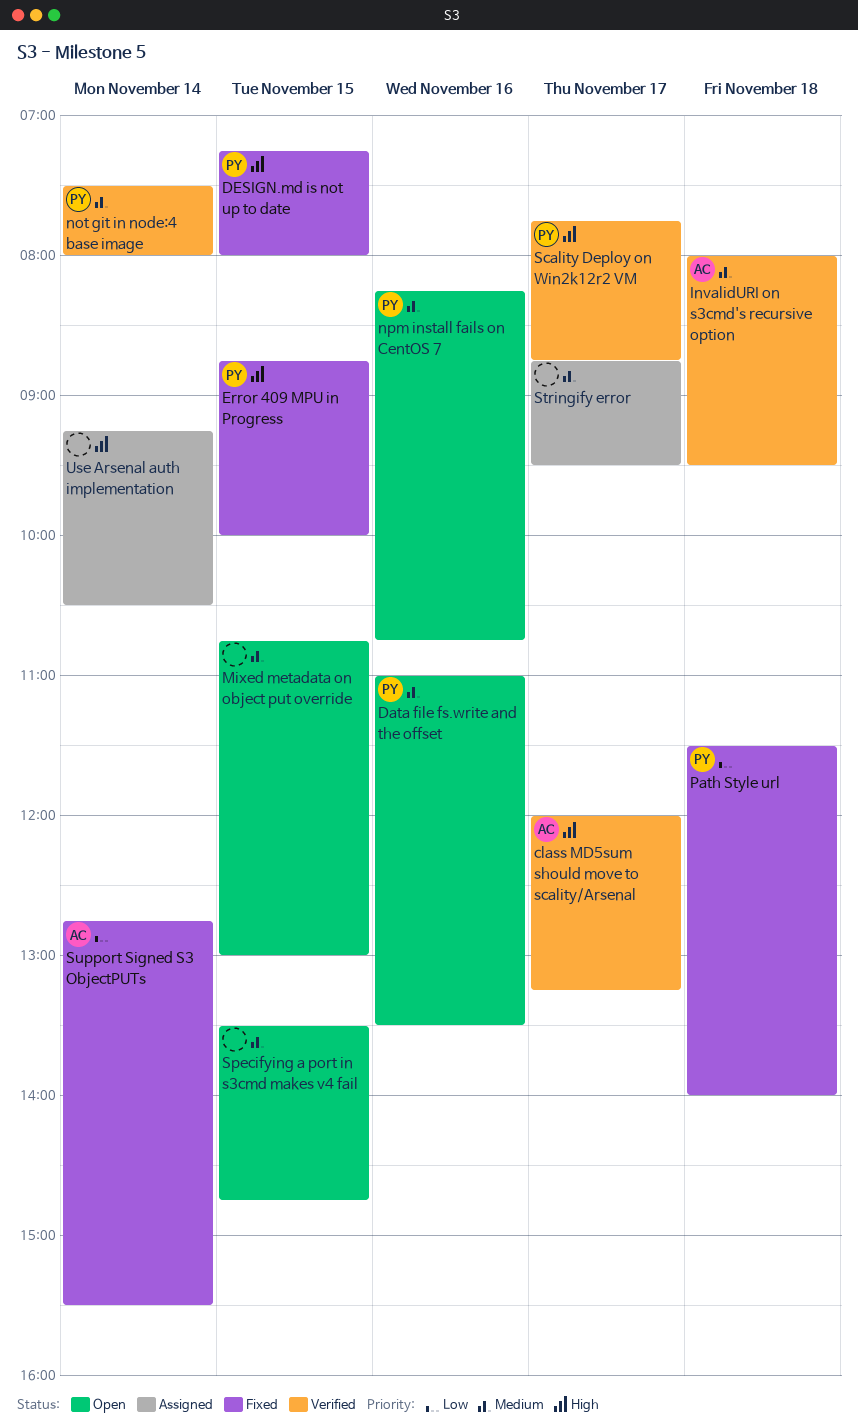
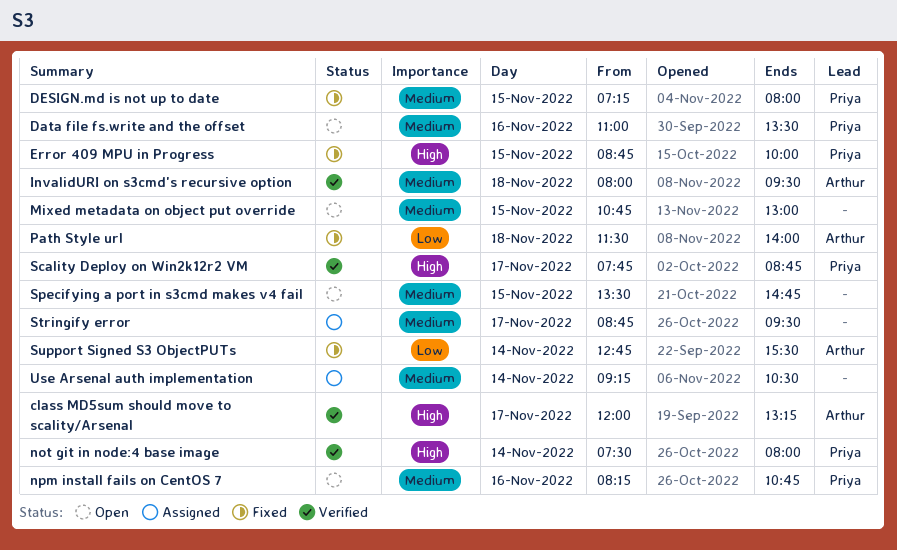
DESIGN.md is not up to date, priority: High -> Medium
not git in node:4 base image, priority: Medium -> High
Path Style url, owner: Priya -> Arthur
Use Arsenal auth implementation, priority: High -> Medium

